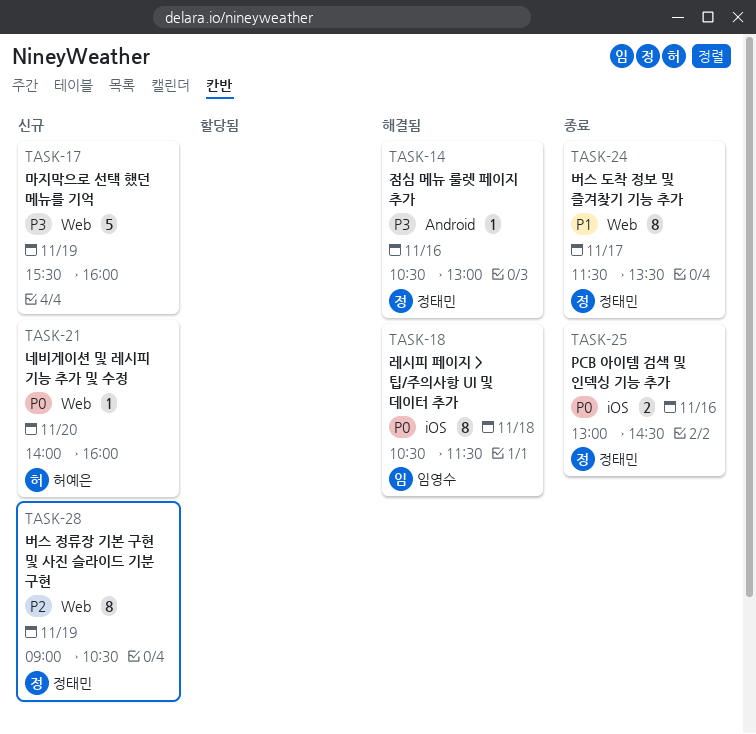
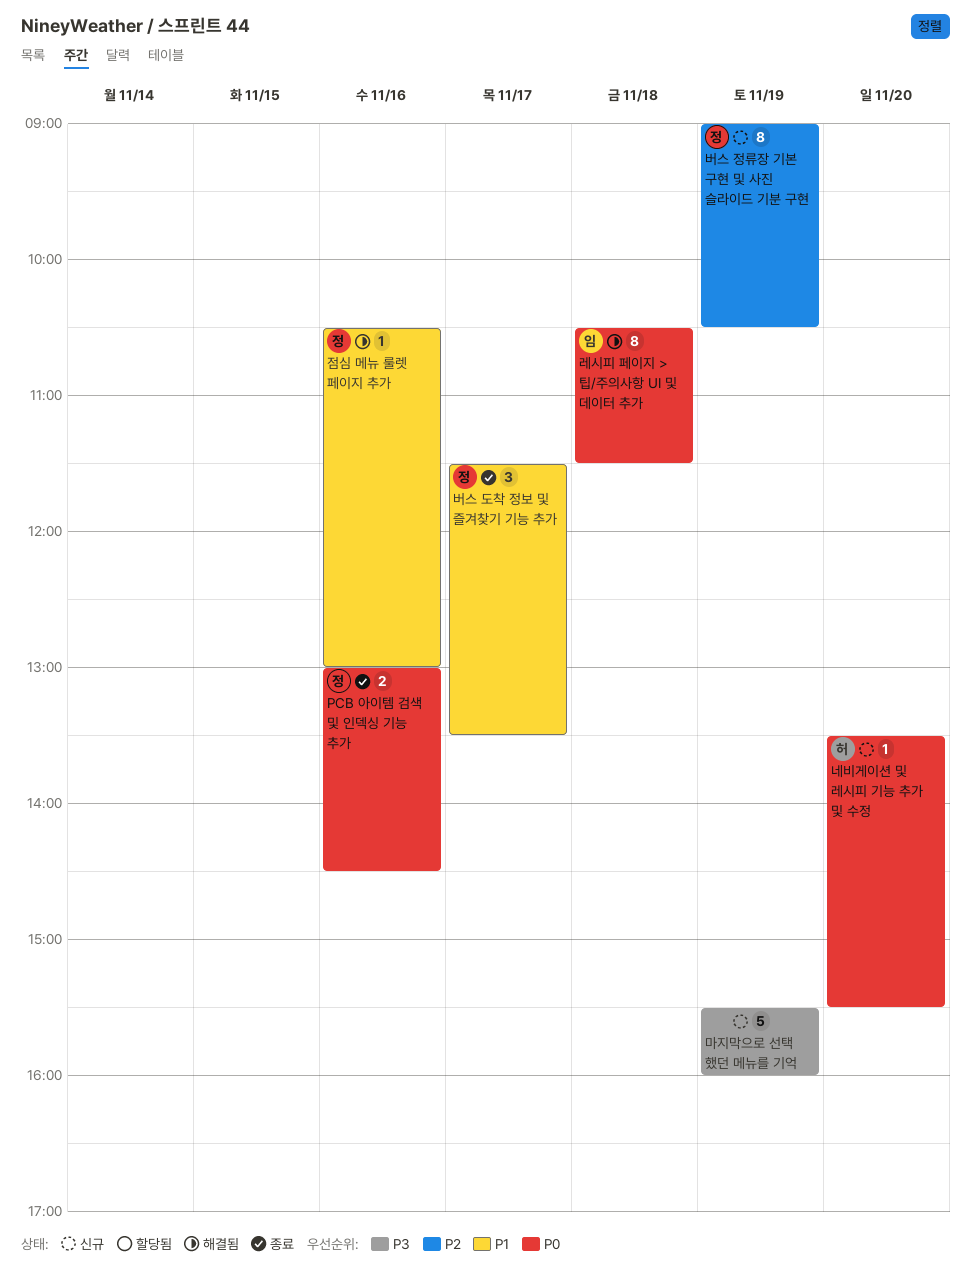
네비게이션 및 레시피 기능 추가 및 수정, begins: 14:00 -> 13:30
네비게이션 및 레시피 기능 추가 및 수정, ends: 16:00 -> 15:30
버스 도착 정보 및 즐겨찾기 기능 추가, estimate: 8 -> 3
점심 메뉴 룰렛 페이지 추가, priority: P3 -> P1

